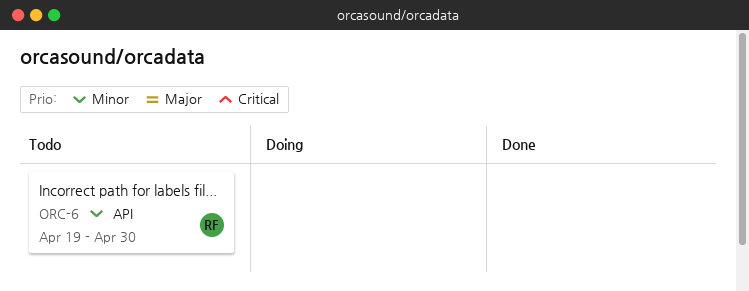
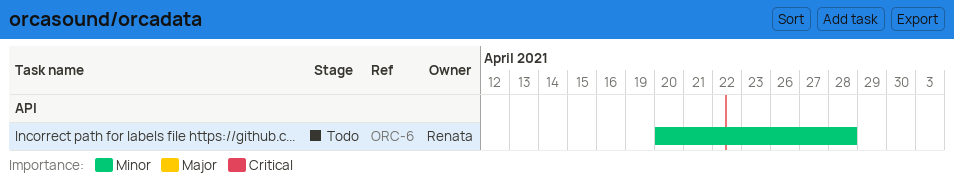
ORC-6, start: Apr 19 -> Apr 20
ORC-6, due: Apr 30 -> Apr 28

